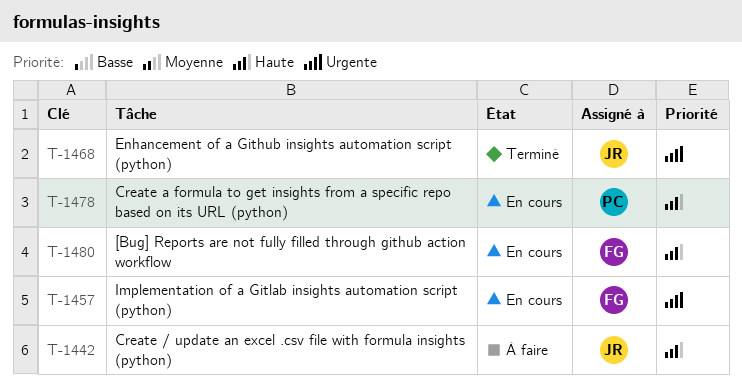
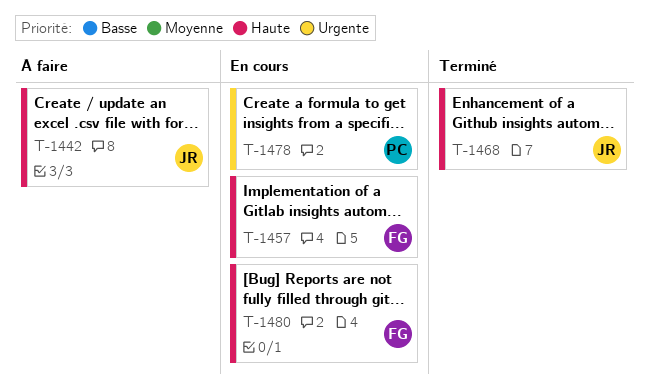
T-1457, priority: Urgente -> Haute
T-1468, priority: Urgente -> Haute
T-1478, priority: Haute -> Urgente

